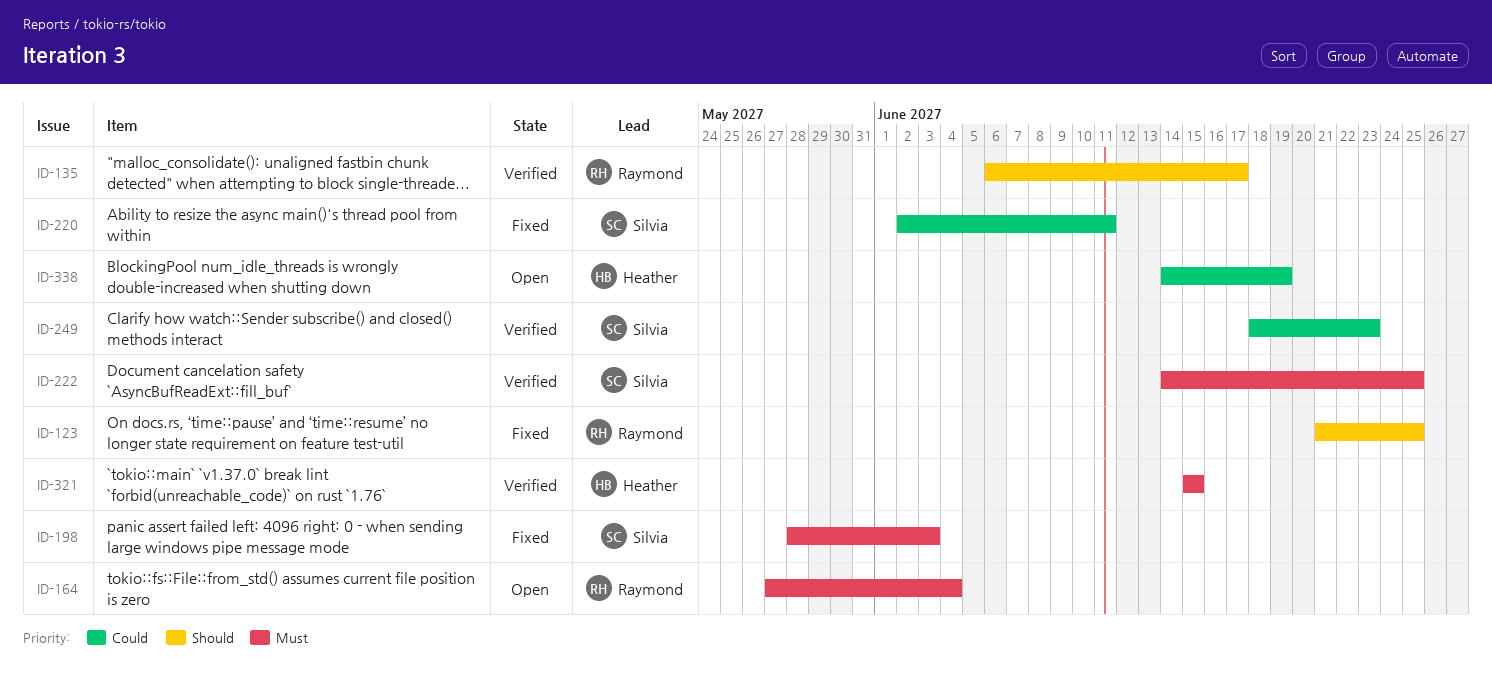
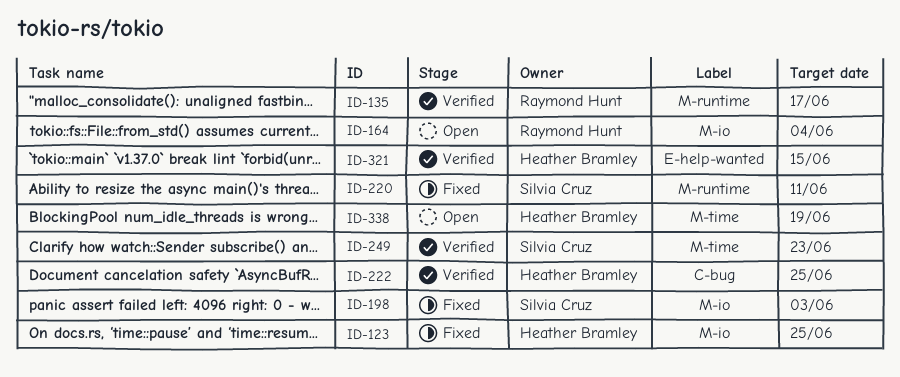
ID-123, owner: Raymond Hunt -> Heather Bramley
ID-222, owner: Silvia Cruz -> Heather Bramley

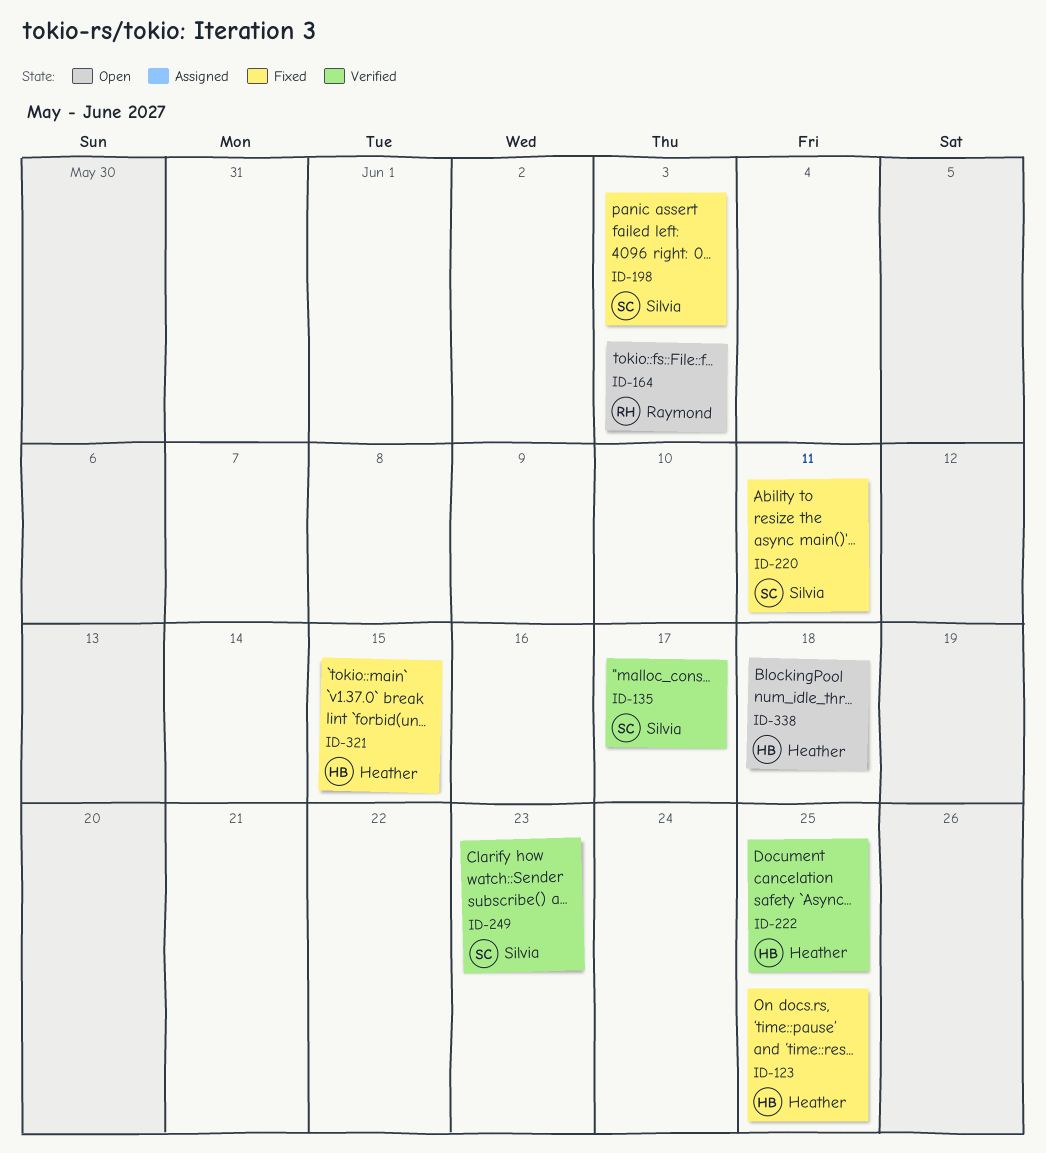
ID-135, owner: Raymond Hunt -> Silvia Cruz
ID-164, due: Jun 4 -> Jun 3
ID-321, status: Verified -> Fixed
ID-338, due: Jun 19 -> Jun 18

